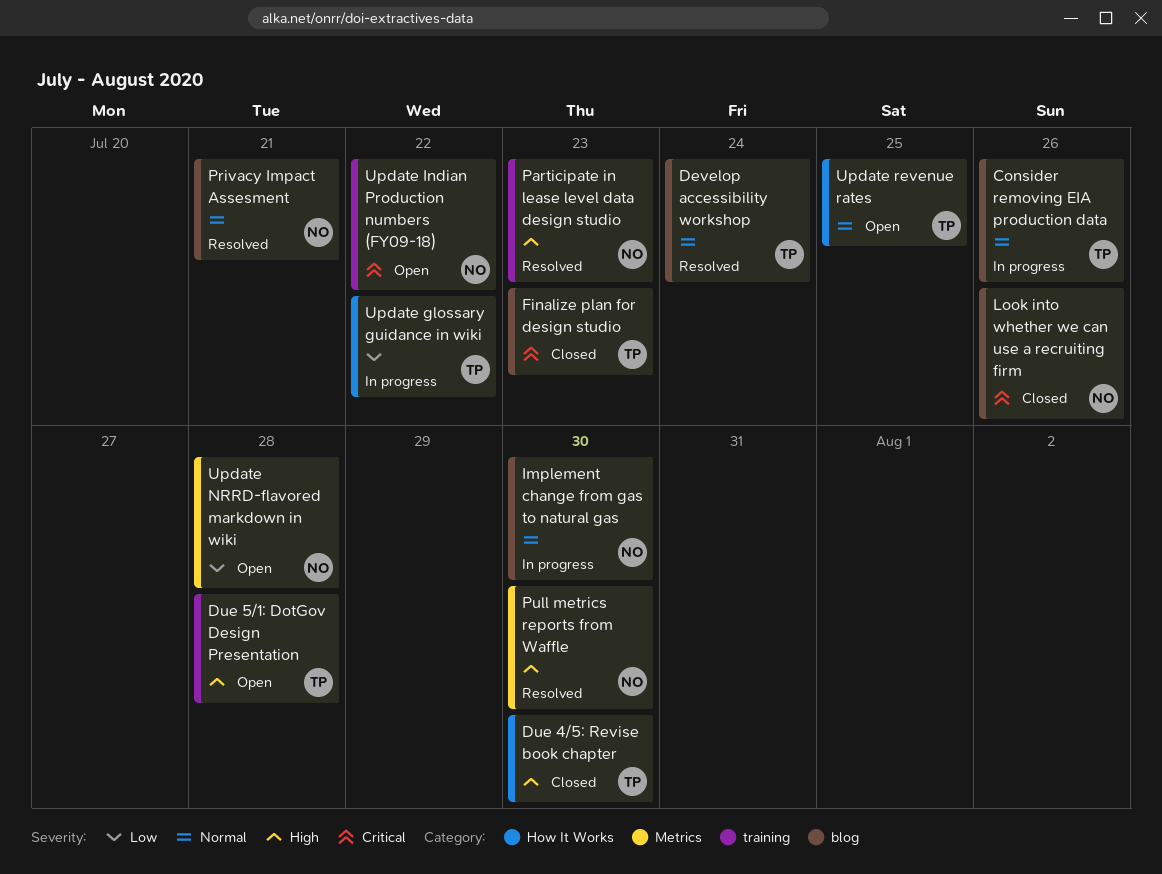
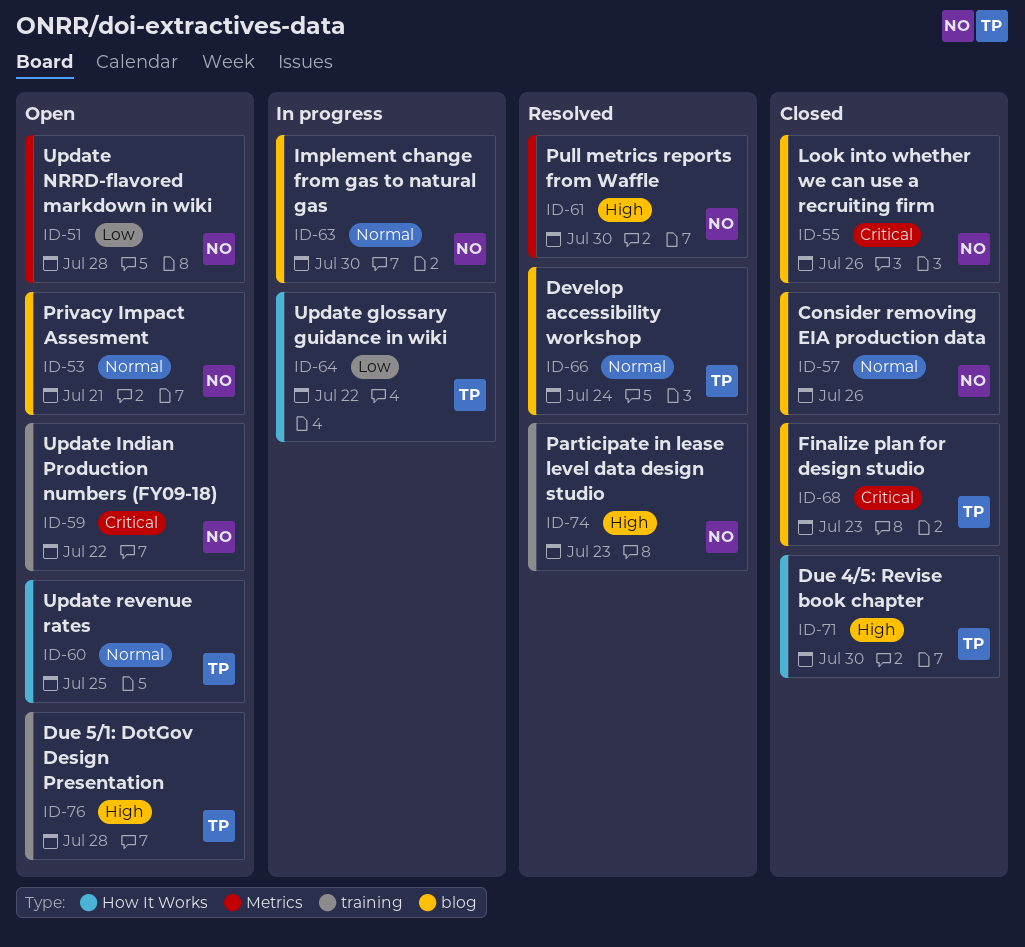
Consider removing EIA production data, status: In progress -> Closed
Consider removing EIA production data, owner: TP -> NO
Privacy Impact Assesment, status: Resolved -> Open

